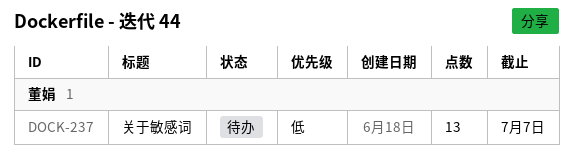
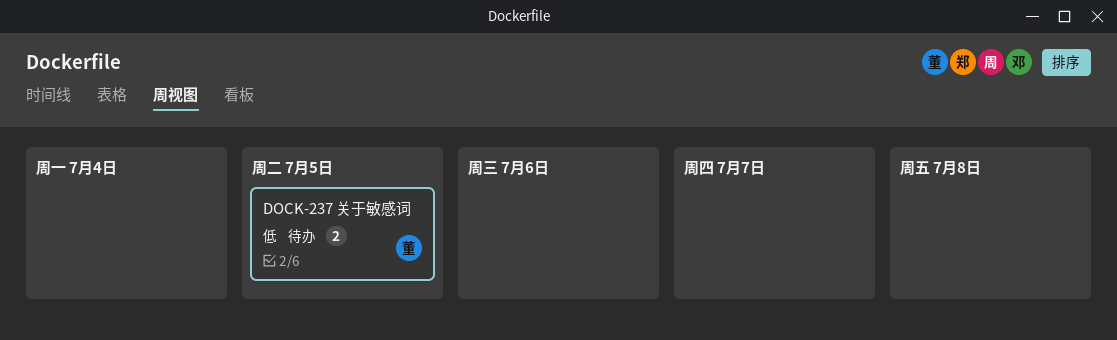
DOCK-237, estimate: 13 -> 2
DOCK-237, due: Jul 7 -> Jul 5

